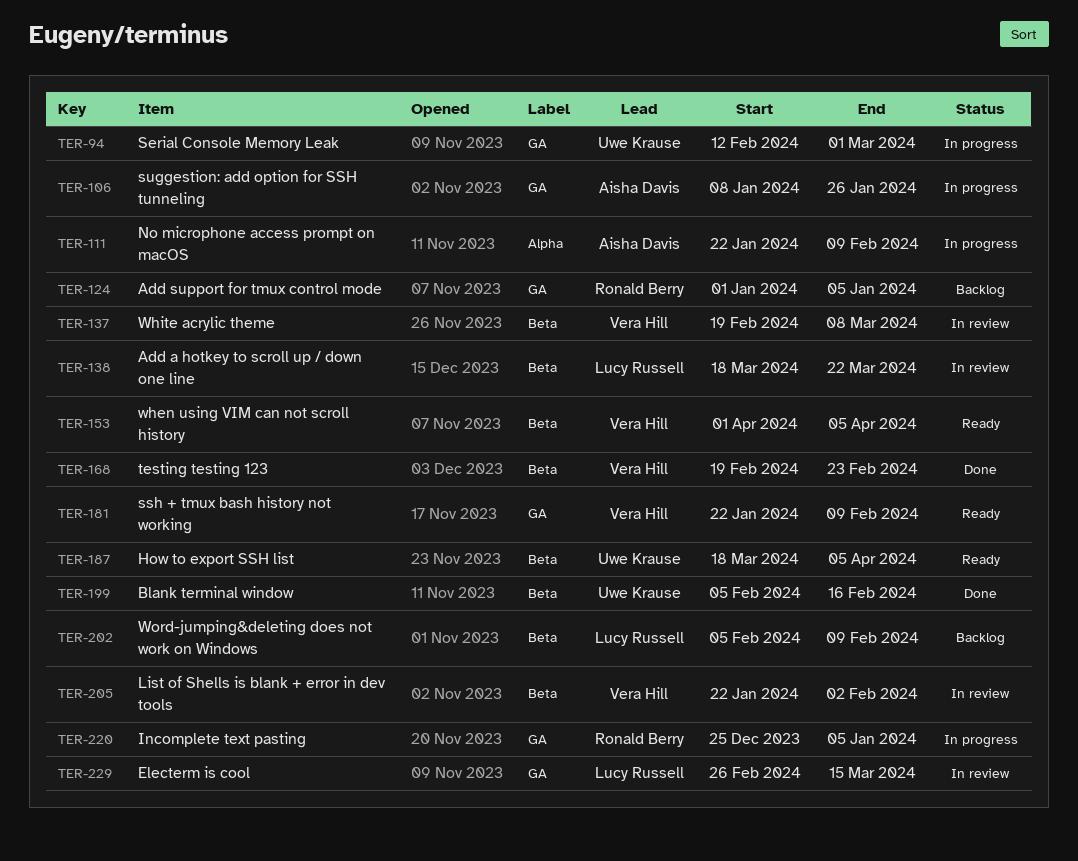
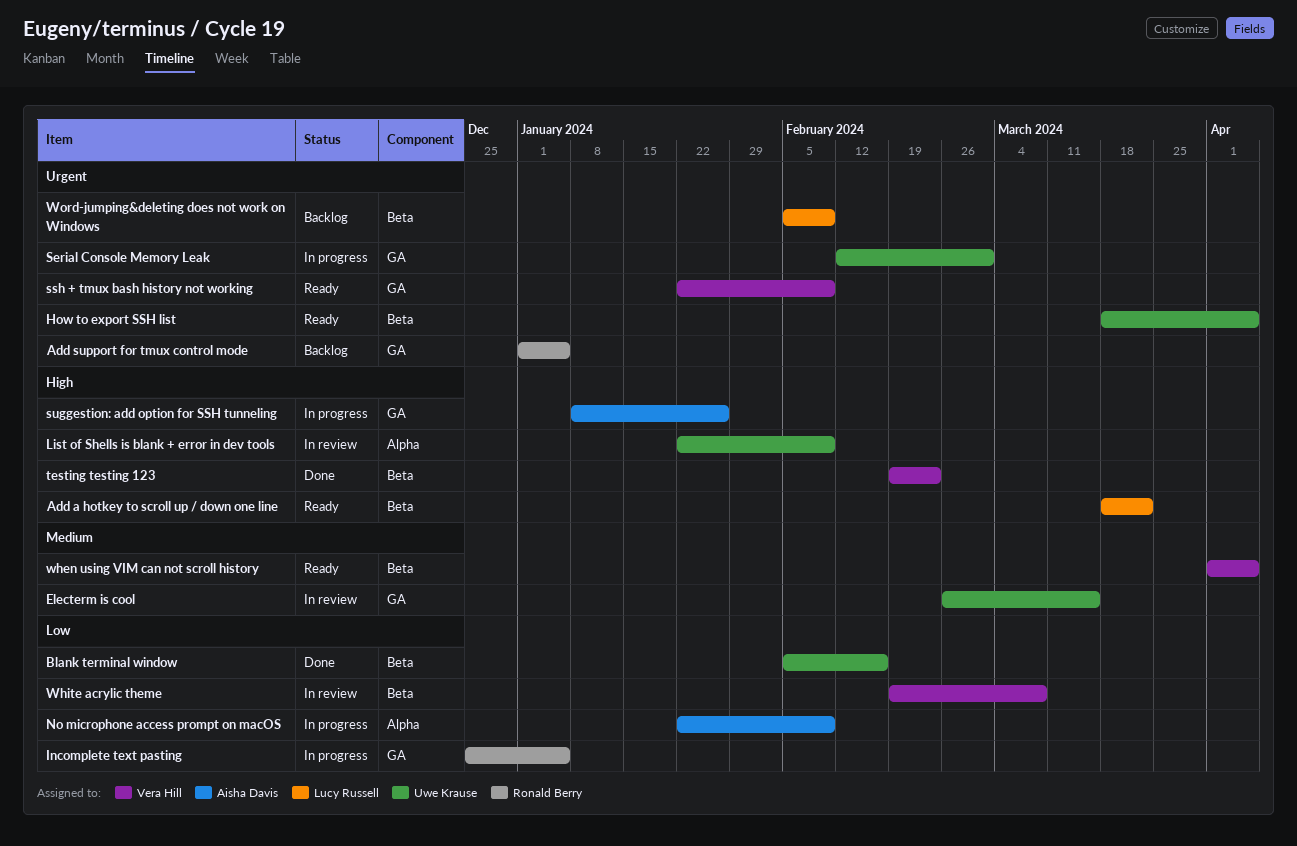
Add a hotkey to scroll up / down one line, status: In review -> Ready
Electerm is cool, owner: Lucy Russell -> Uwe Krause
List of Shells is blank + error in dev tools, owner: Vera Hill -> Uwe Krause
List of Shells is blank + error in dev tools, label: Beta -> Alpha
List of Shells is blank + error in dev tools, due: Feb 2 -> Feb 9

